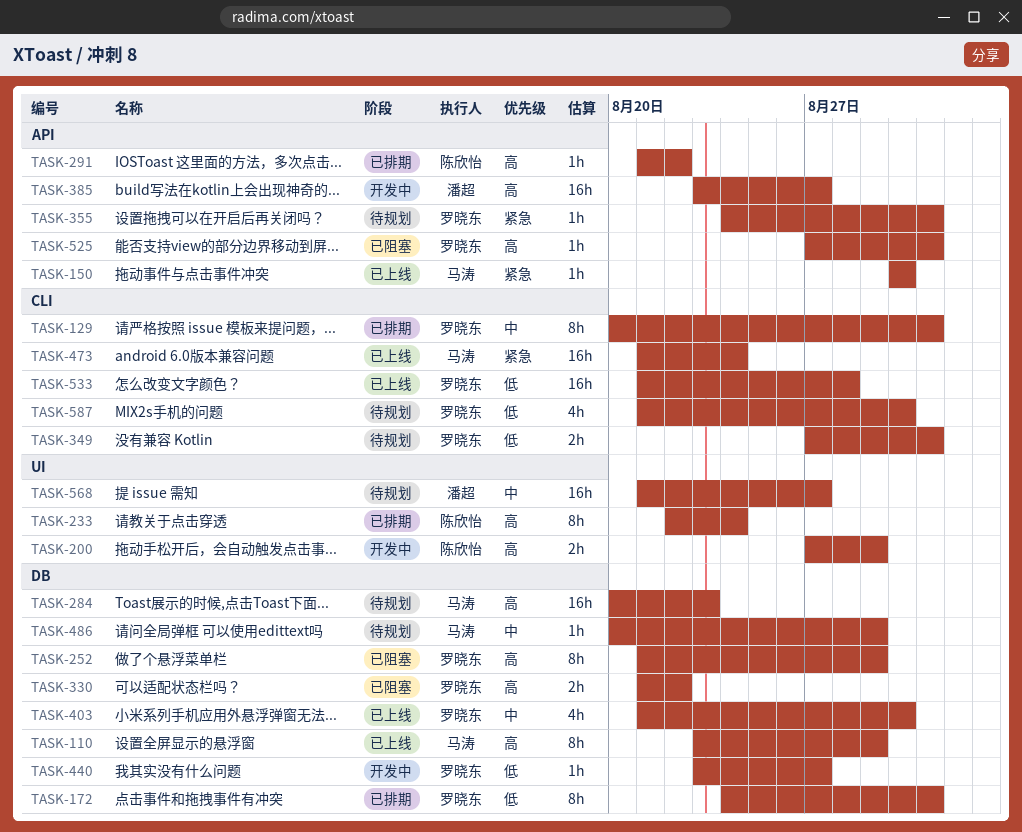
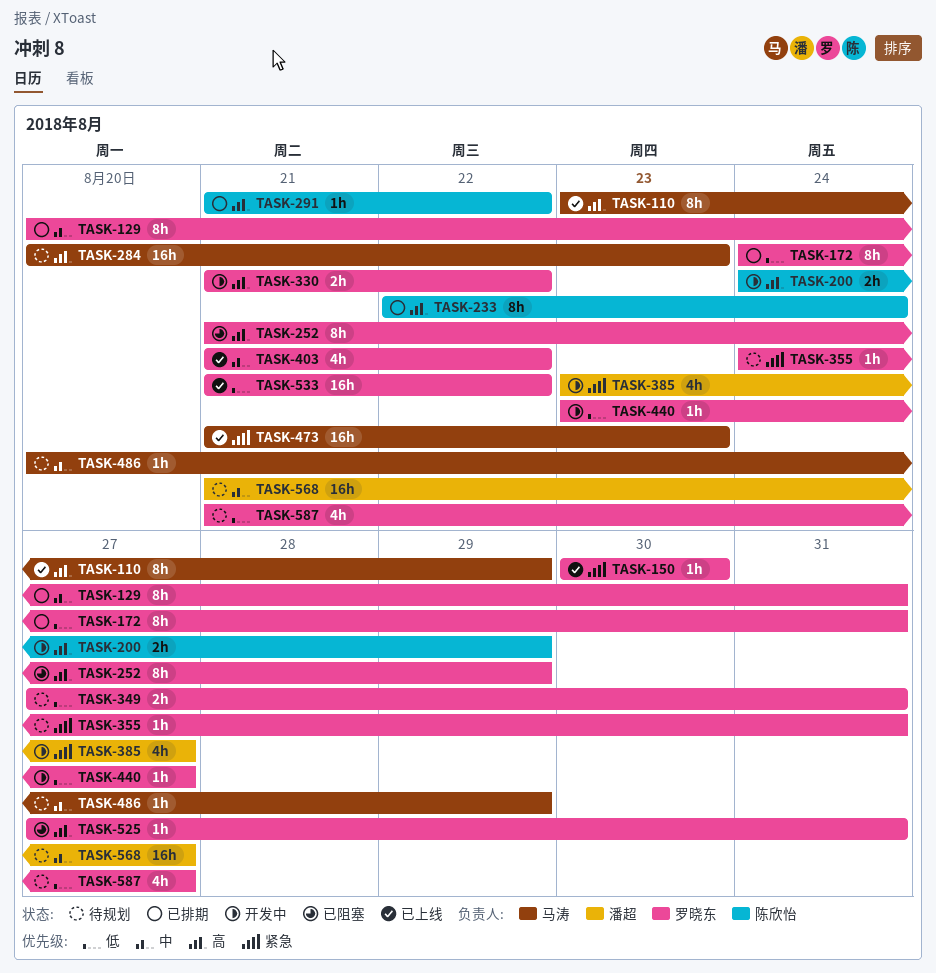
TASK-150, owner: 马涛 -> 罗晓东
TASK-200, start: Aug 27 -> Aug 24
TASK-330, status: 已阻塞 -> 开发中
TASK-385, priority: 高 -> 紧急
TASK-385, estimate: 16h -> 4h
TASK-403, due: Aug 30 -> Aug 22
TASK-473, due: Aug 24 -> Aug 23
TASK-533, due: Aug 28 -> Aug 22
TASK-587, due: Aug 30 -> Aug 27

